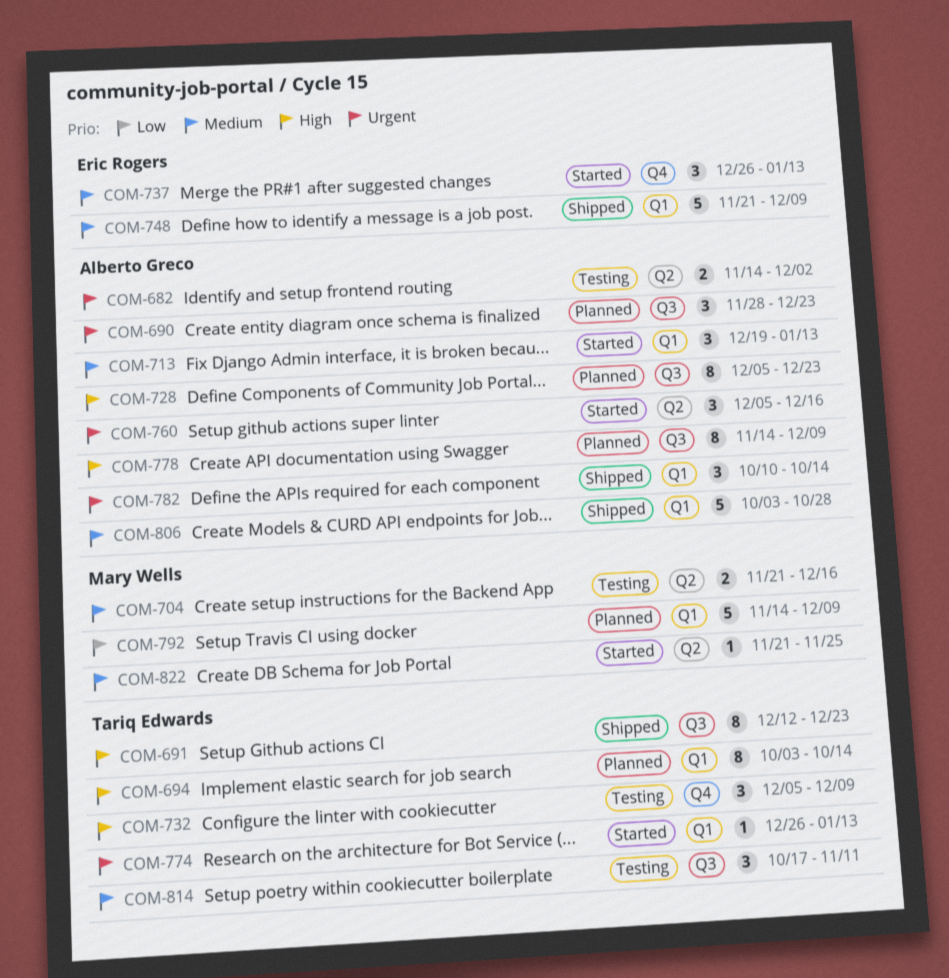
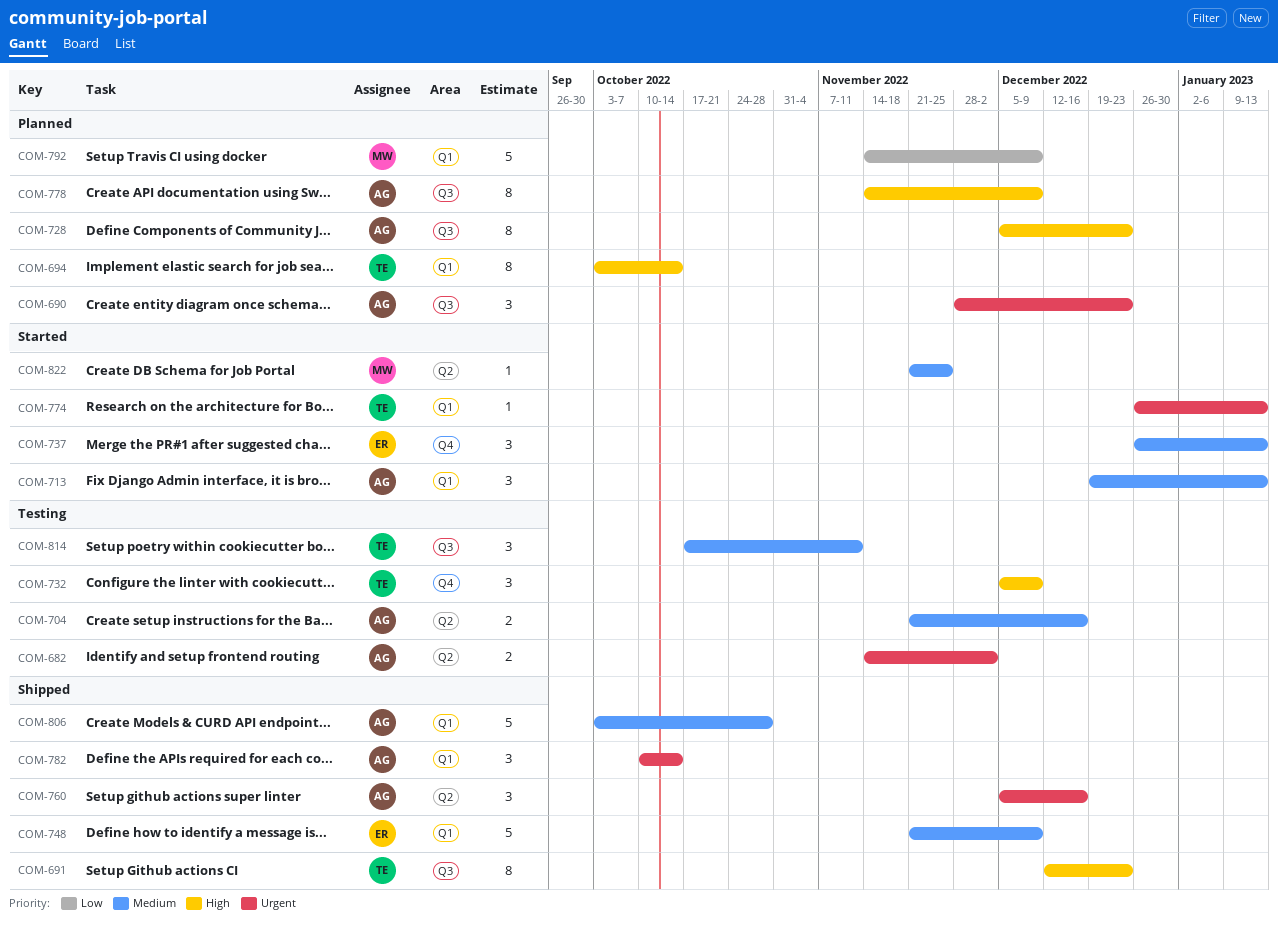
COM-704, owner: Mary Wells -> Alberto Greco
COM-760, status: Started -> Shipped

